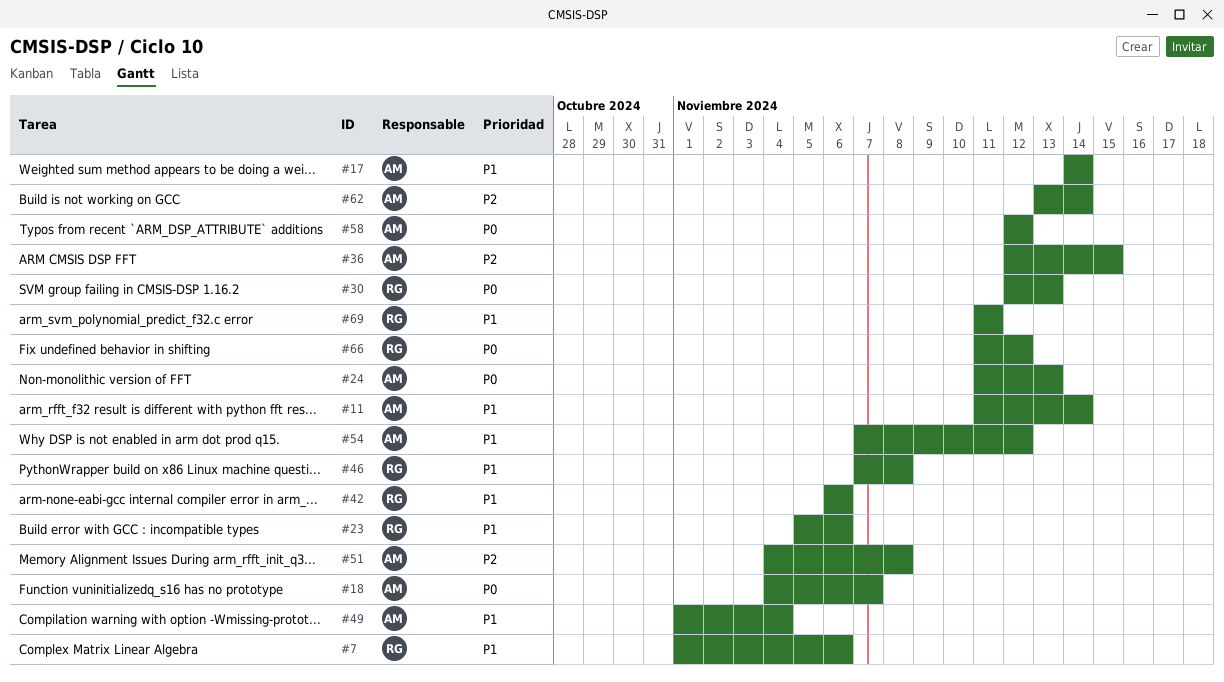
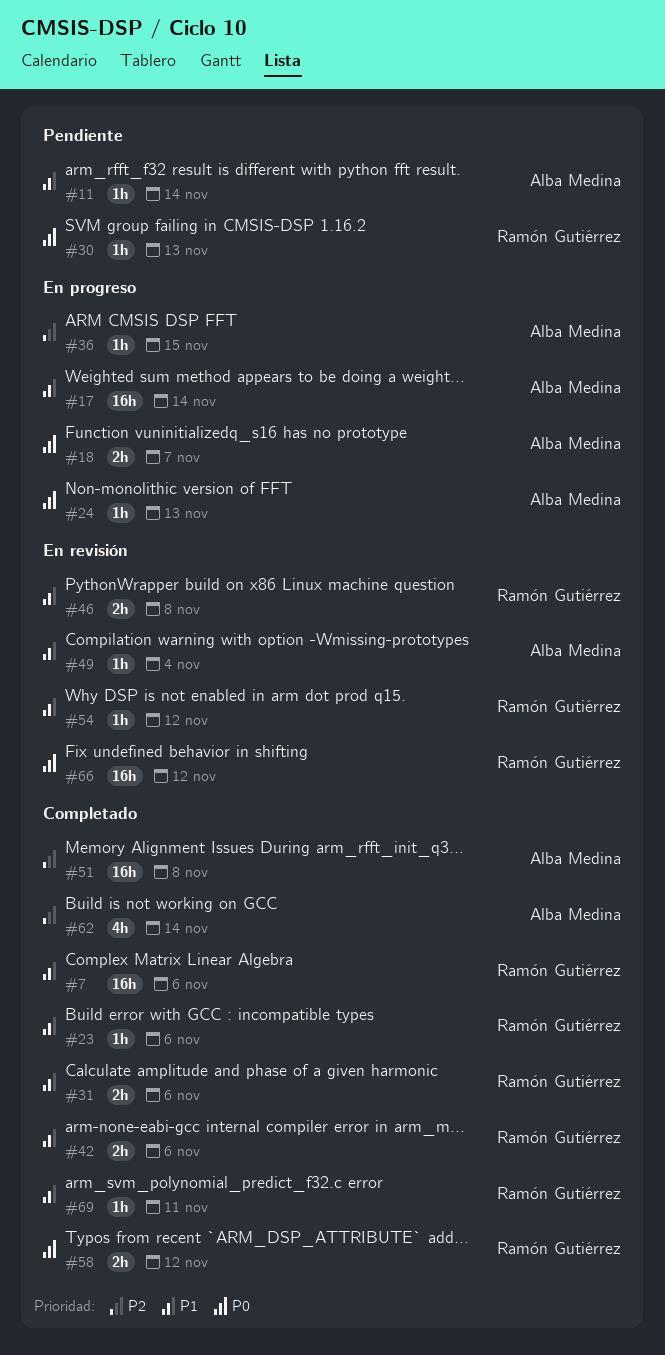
#31: none -> present
#54, owner: Alba Medina -> Ramón Gutiérrez
#58, owner: Alba Medina -> Ramón Gutiérrez

